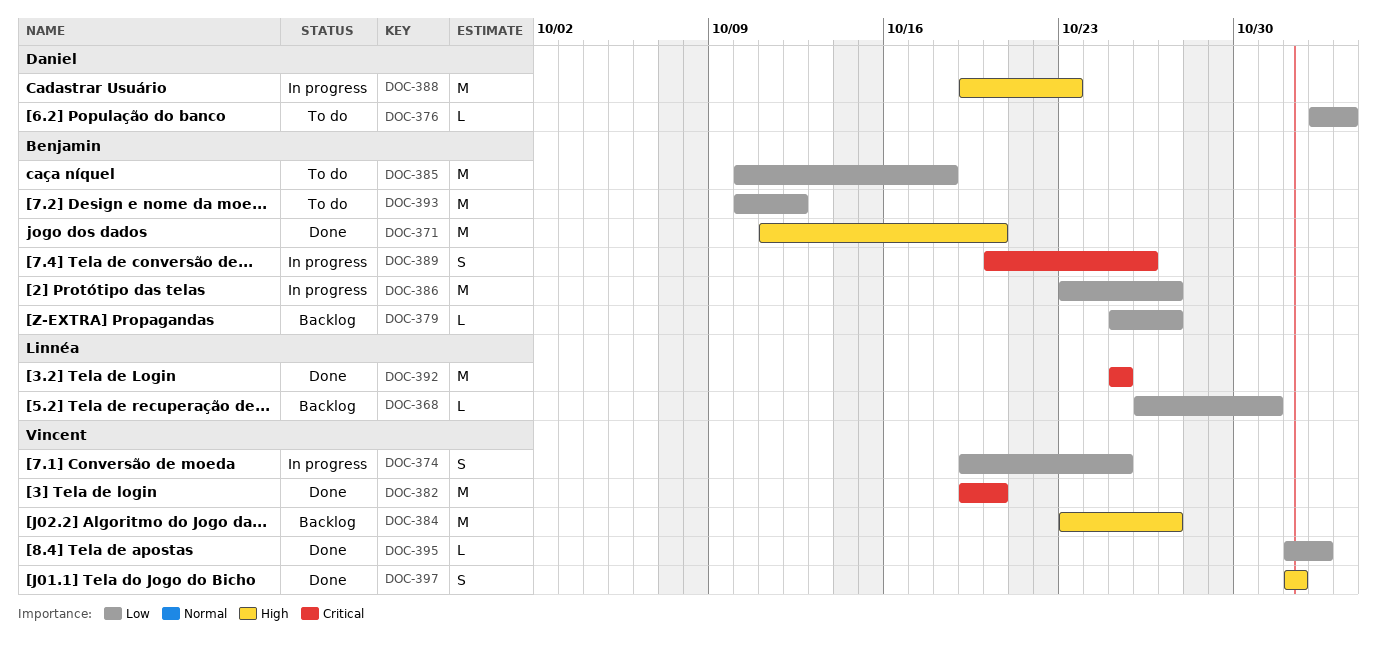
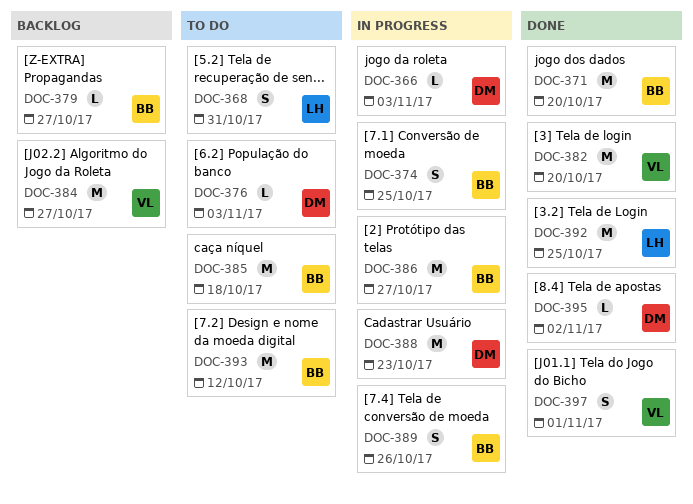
DOC-366: none -> present
DOC-368, status: Backlog -> To do
DOC-368, estimate: L -> S
DOC-374, owner: Vincent -> Benjamin
DOC-395, owner: Vincent -> Daniel

